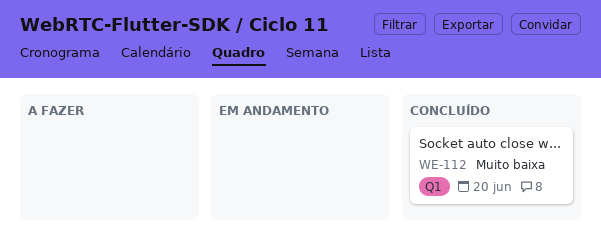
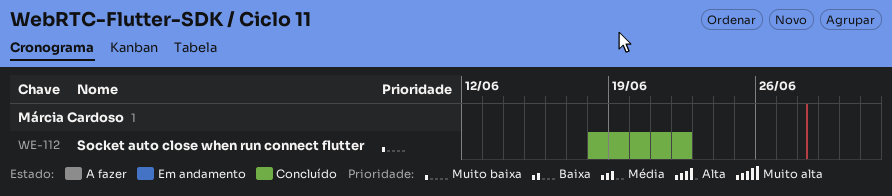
WE-112, due: Jun 20 -> Jun 22

